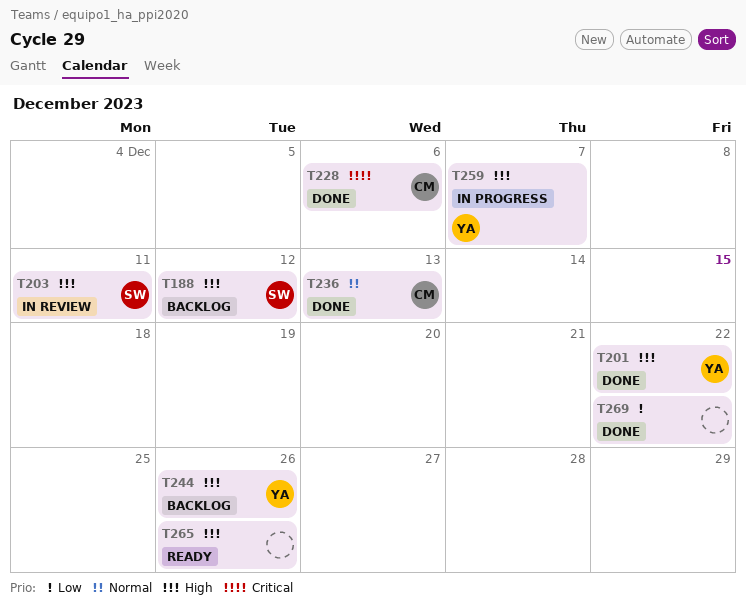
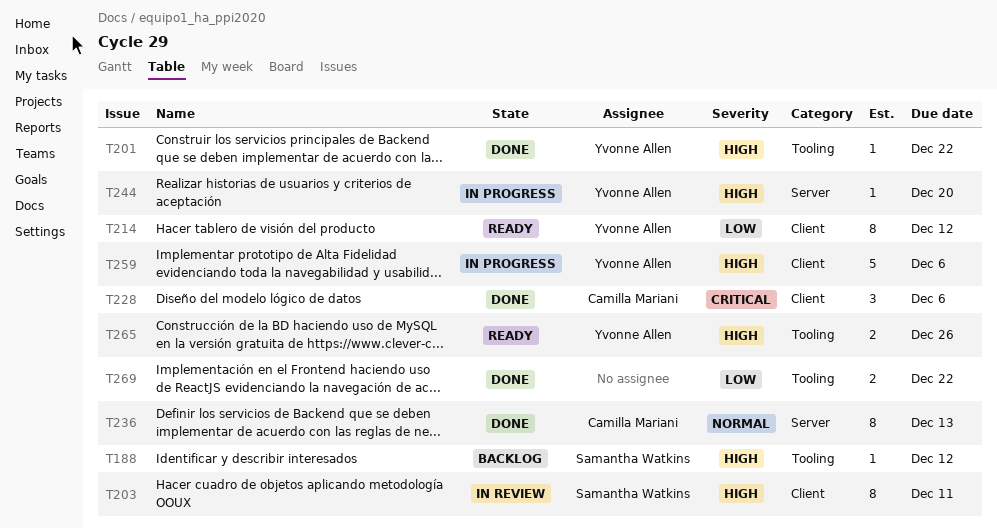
T214: none -> present
T244, status: Backlog -> In progress
T244, due: Dec 26 -> Dec 20
T259, due: Dec 7 -> Dec 6
T265, owner: none -> Yvonne Allen

